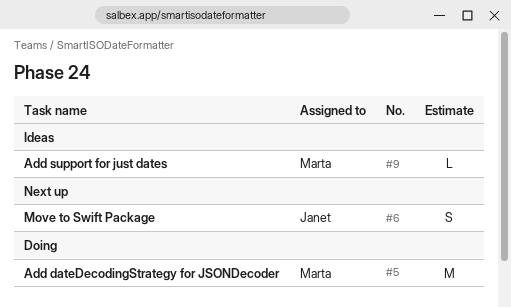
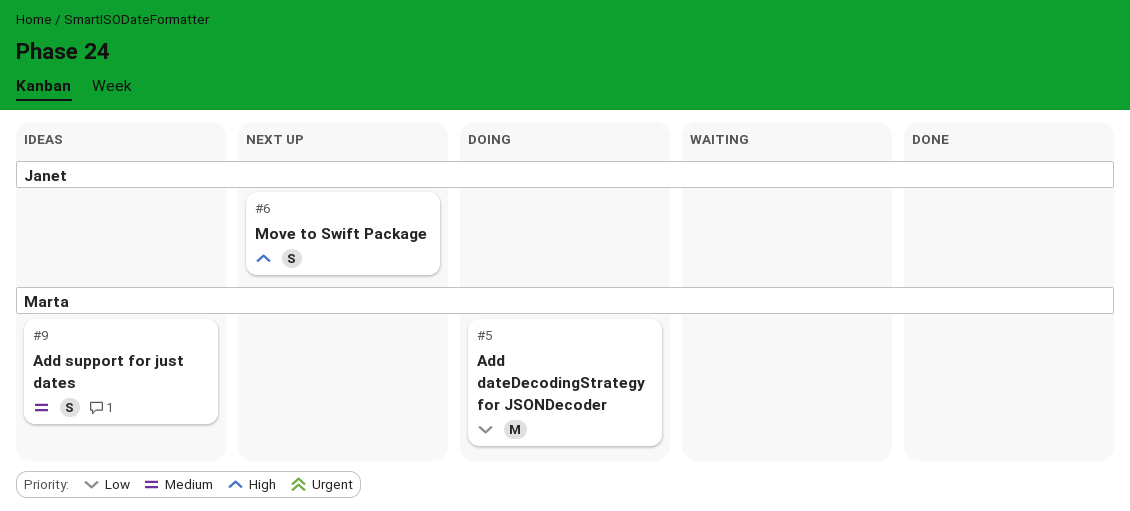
#9, estimate: L -> S

